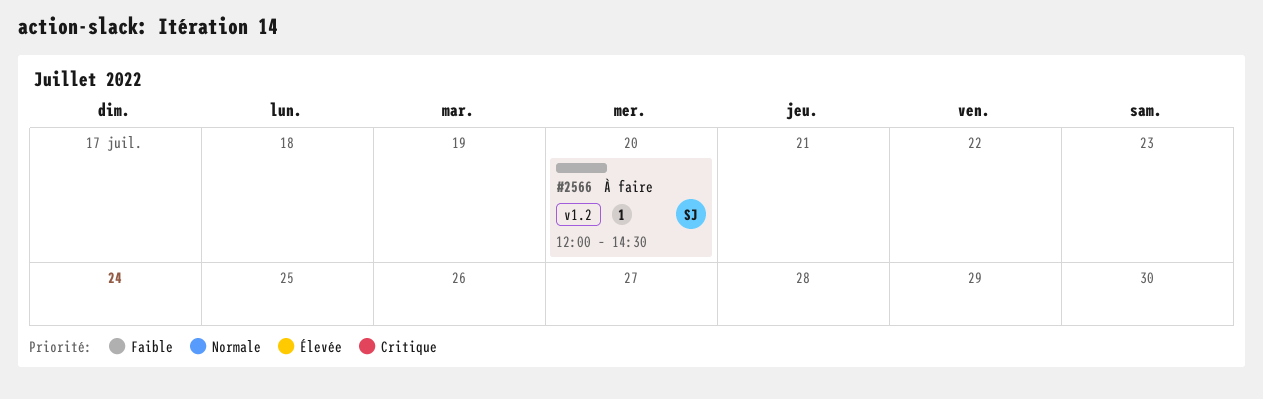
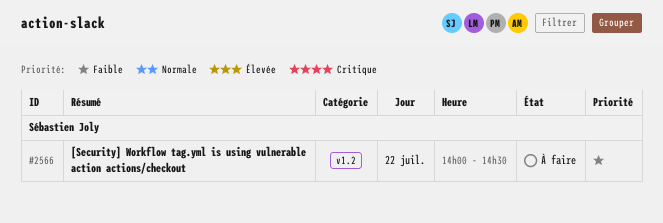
#2566, day: Jul 20 -> Jul 22
#2566, begins: 12:00 -> 14:00

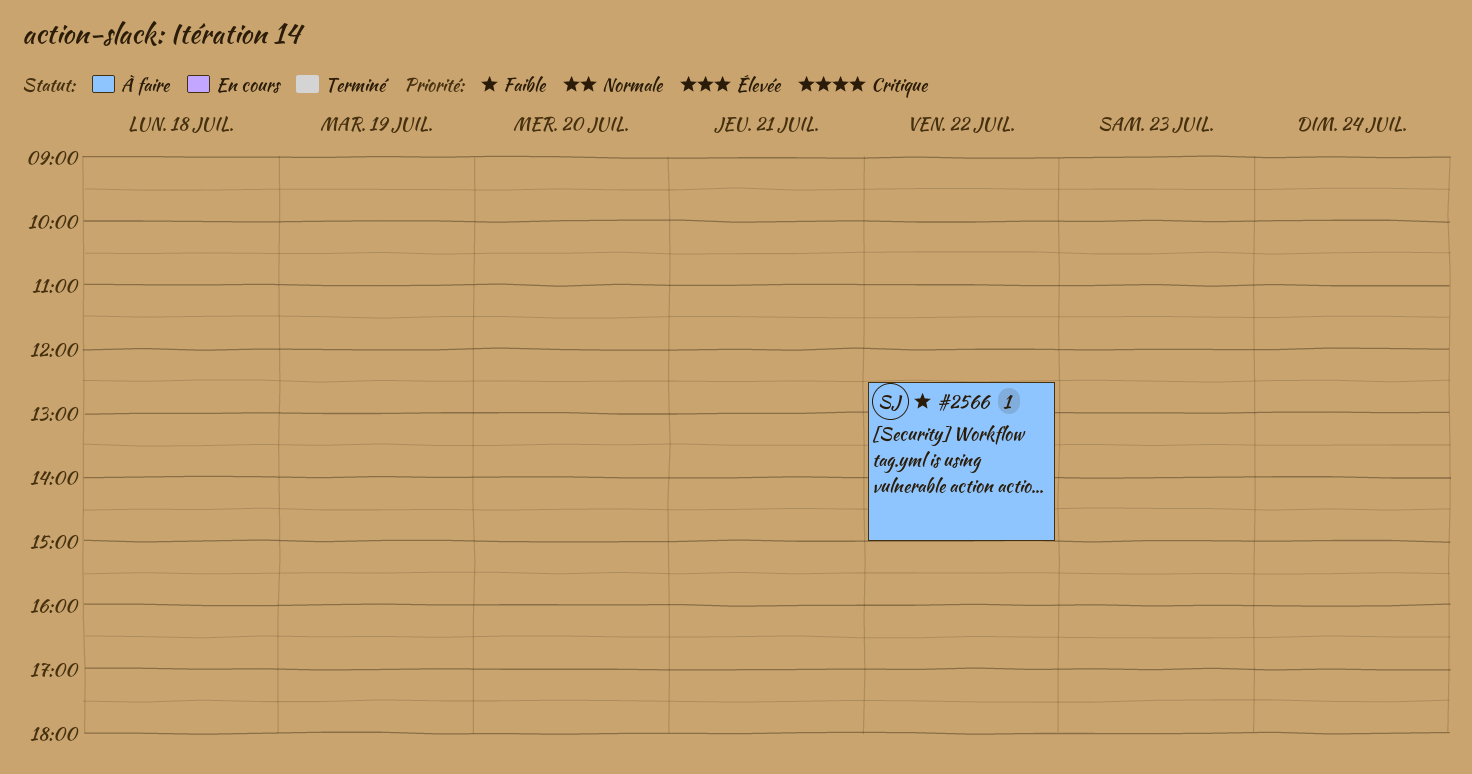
#2566, begins: 14:00 -> 12:30
#2566, ends: 14:30 -> 15:00

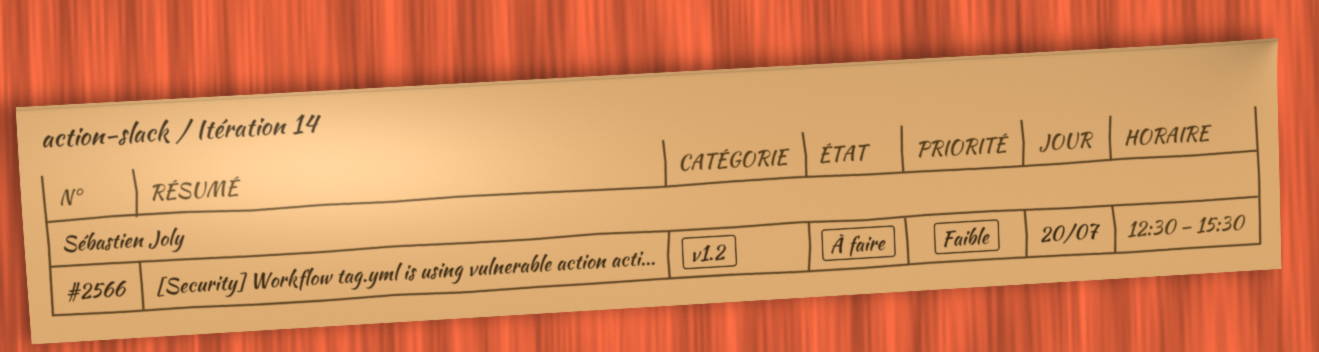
#2566, day: Jul 22 -> Jul 20
#2566, ends: 15:00 -> 15:30

